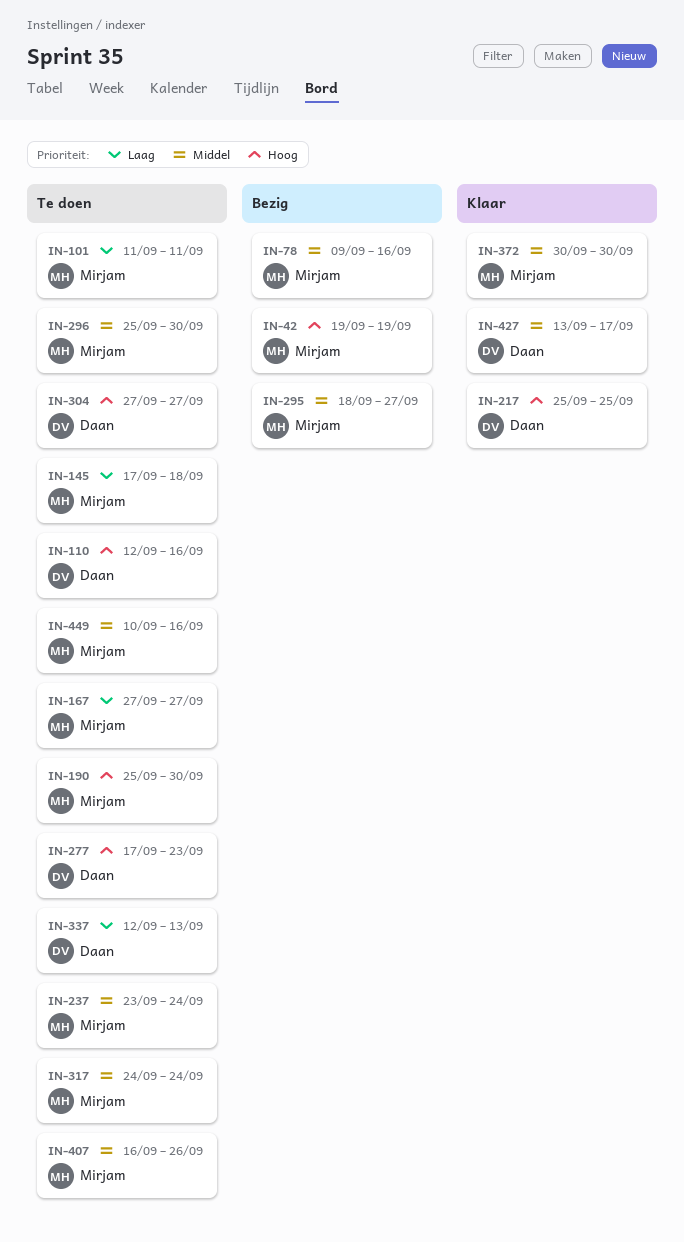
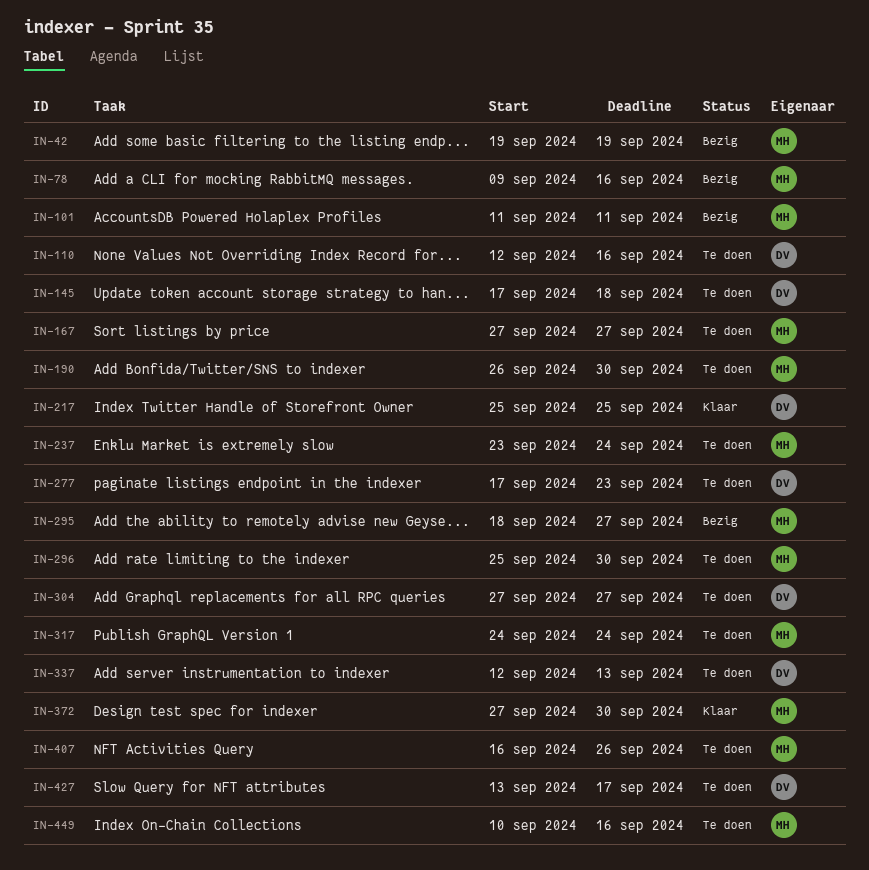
IN-101, status: Te doen -> Bezig
IN-145, owner: Mirjam -> Daan
IN-190, start: Sep 25 -> Sep 26
IN-372, start: Sep 30 -> Sep 27
IN-427, status: Klaar -> Te doen

